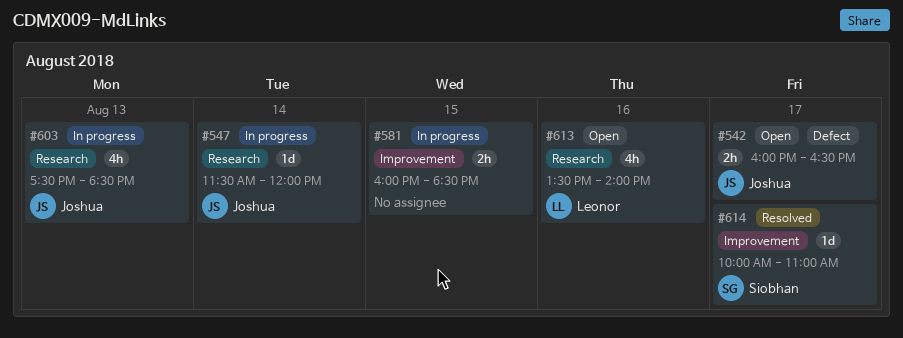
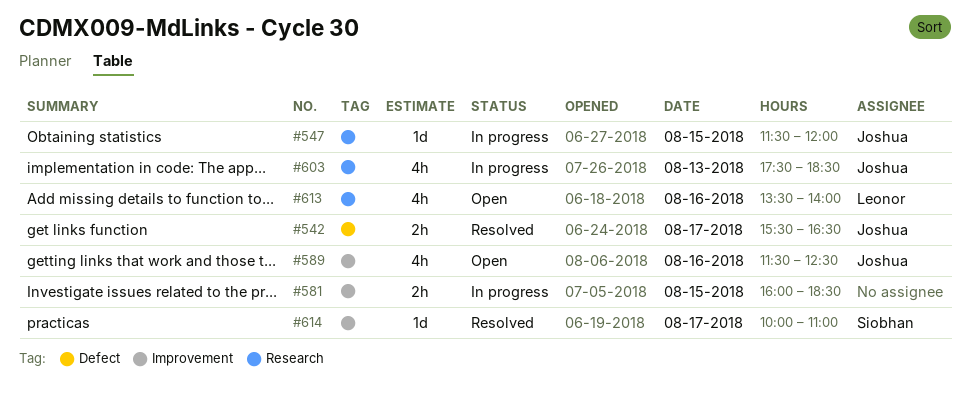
#542, status: Open -> Resolved
#542, begins: 16:00 -> 15:30
#547, day: Aug 14 -> Aug 15
#589: none -> present

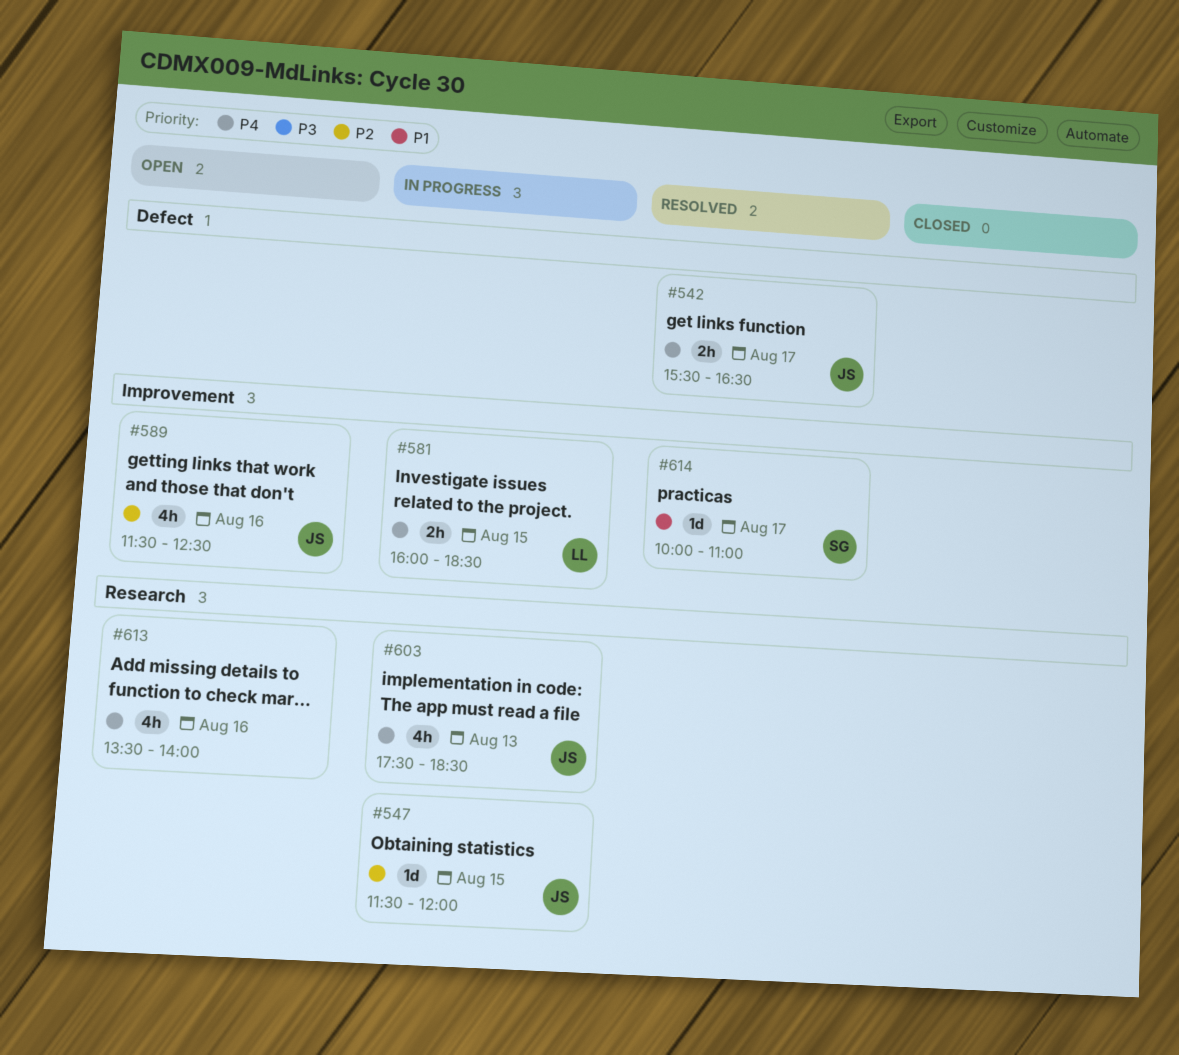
#581, owner: none -> Leonor
#613, owner: Leonor -> none

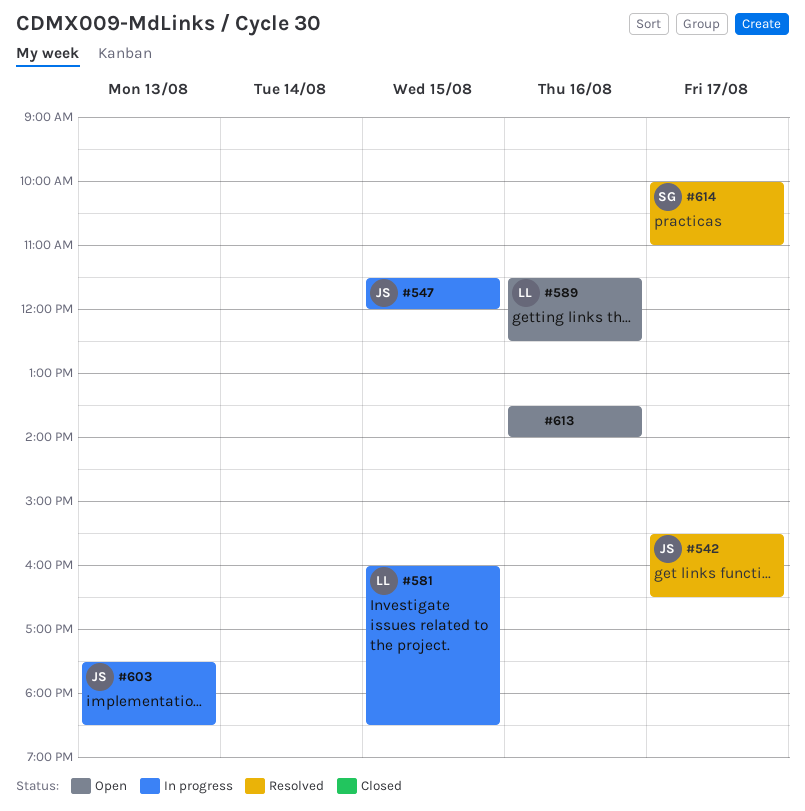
#589, owner: JS -> LL

